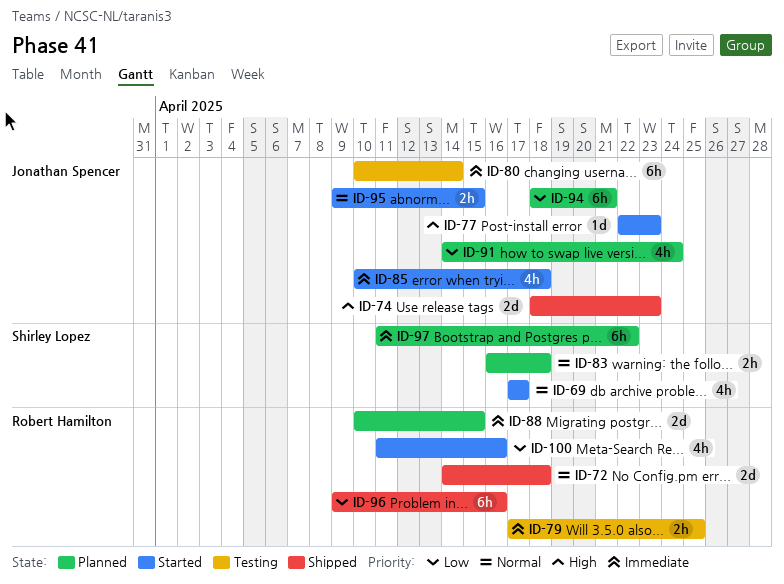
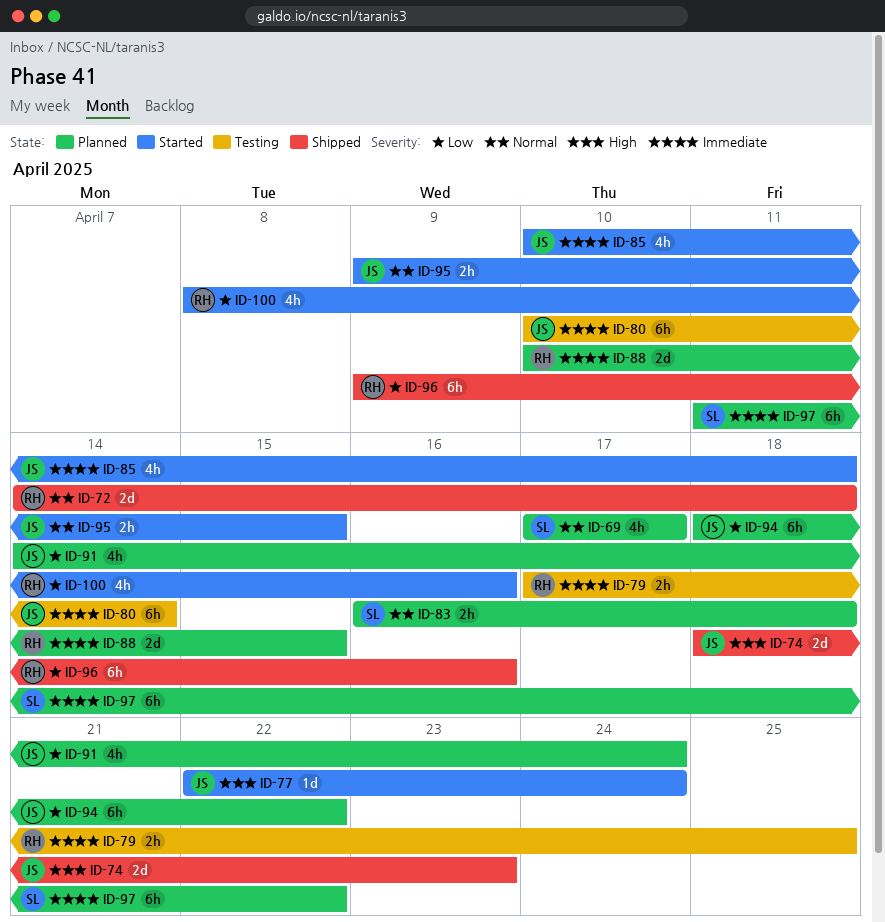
ID-69, status: Started -> Planned
ID-77, due: Apr 23 -> Apr 24
ID-94, due: Apr 21 -> Apr 22
ID-100, start: Apr 11 -> Apr 8

